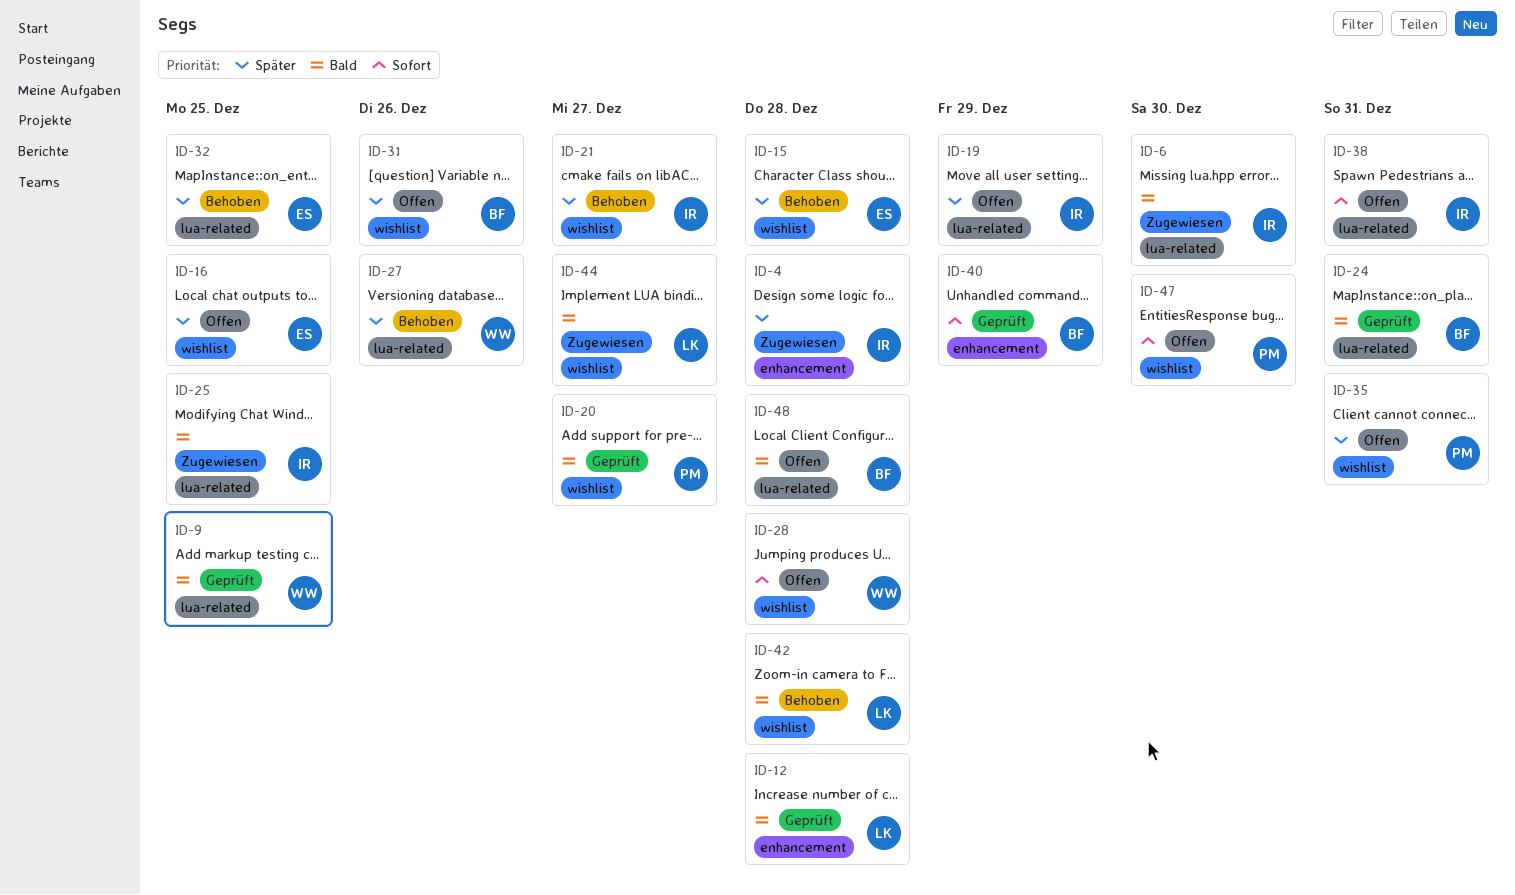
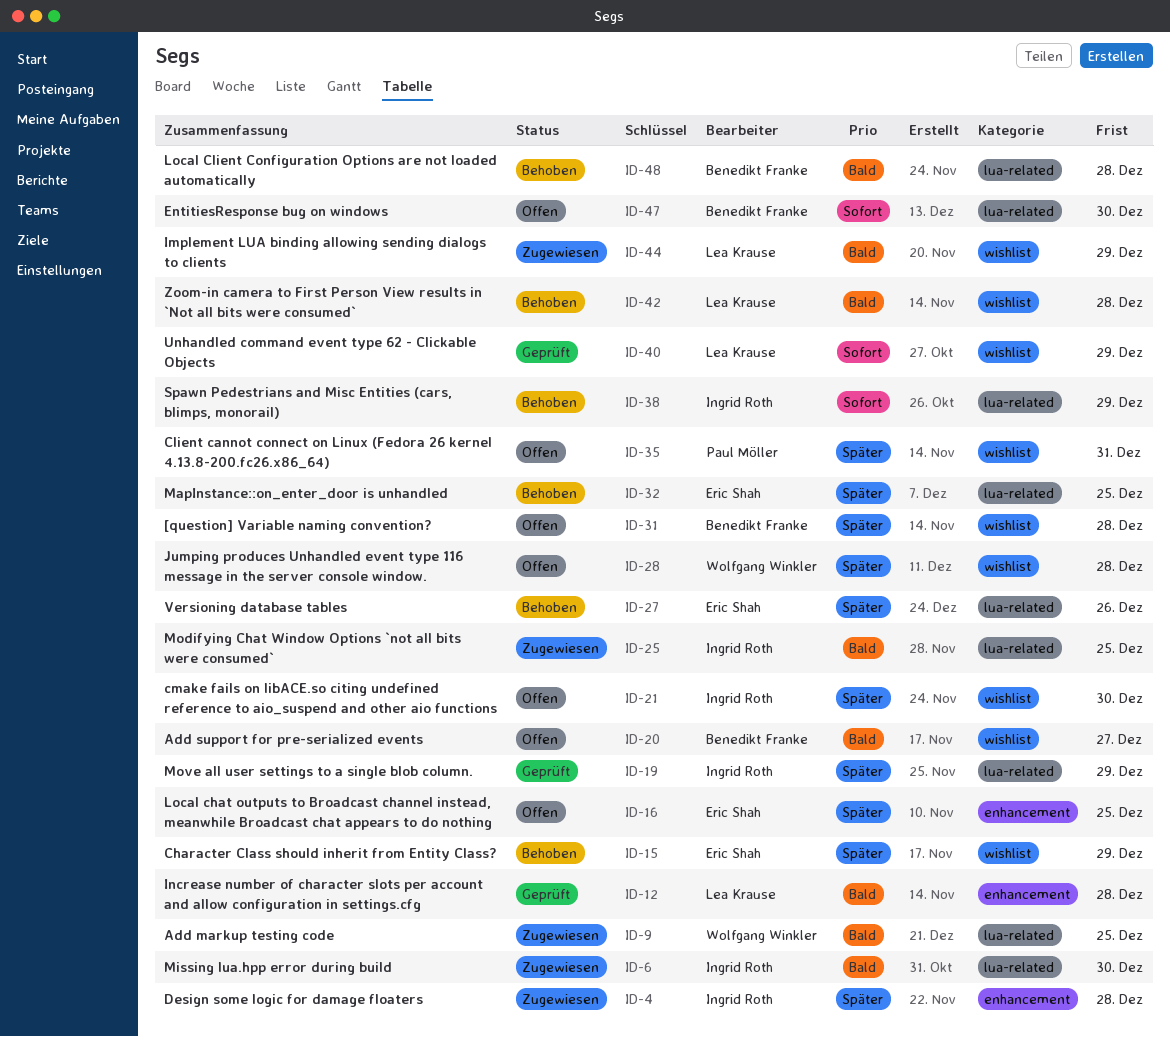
ID-9, status: Geprüft -> Zugewiesen
ID-15, due: Dec 28 -> Dec 29
ID-16, label: wishlist -> enhancement
ID-19, status: Offen -> Geprüft
ID-20, status: Geprüft -> Offen
ID-20, owner: Paul Möller -> Benedikt Franke
ID-21, status: Behoben -> Offen
ID-21, due: Dec 27 -> Dec 30
ID-24: present -> none
ID-27, owner: Wolfgang Winkler -> Eric Shah
ID-28, priority: Sofort -> Später
ID-31, due: Dec 26 -> Dec 28
ID-38, status: Offen -> Behoben
ID-38, due: Dec 31 -> Dec 29
ID-40, owner: Benedikt Franke -> Lea Krause
ID-40, label: enhancement -> wishlist
ID-44, due: Dec 27 -> Dec 29
ID-47, owner: Paul Möller -> Benedikt Franke
ID-47, label: wishlist -> lua-related
ID-48, status: Offen -> Behoben

